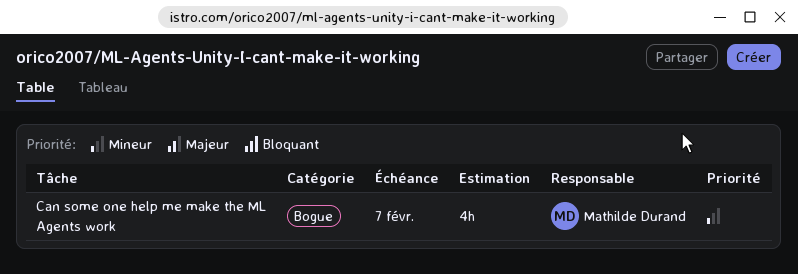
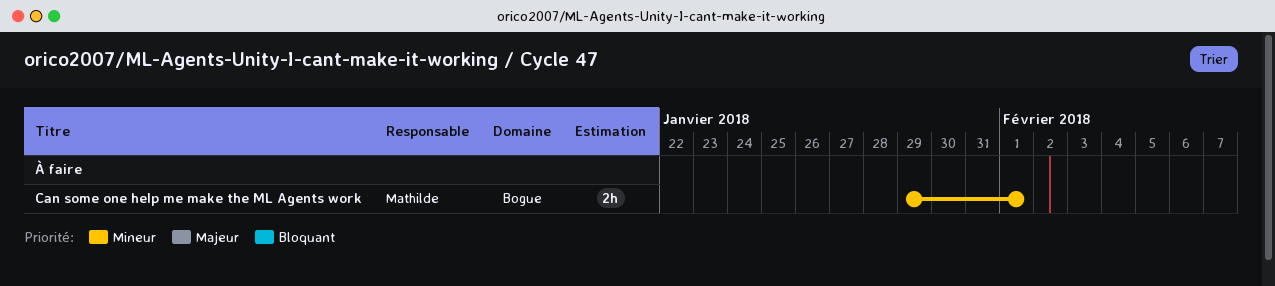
Can some one help me make the ML Agents work, estimate: 4h -> 2h
Can some one help me make the ML Agents work, due: Feb 7 -> Feb 1

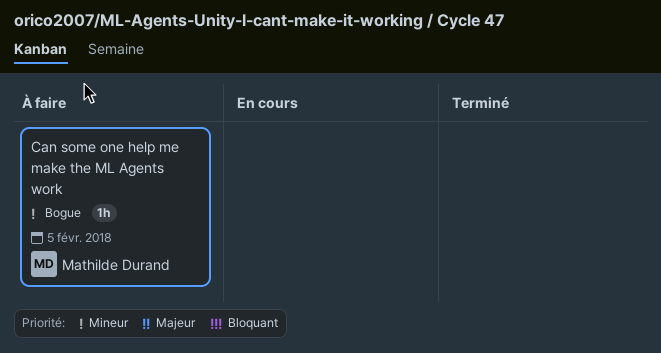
Can some one help me make the ML Agents work, estimate: 2h -> 1h
Can some one help me make the ML Agents work, due: Feb 1 -> Feb 5

